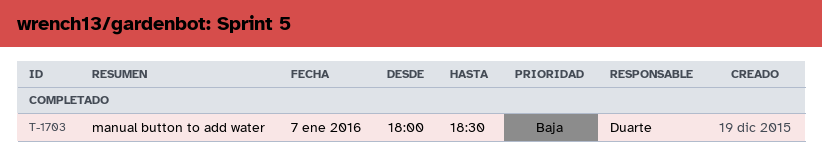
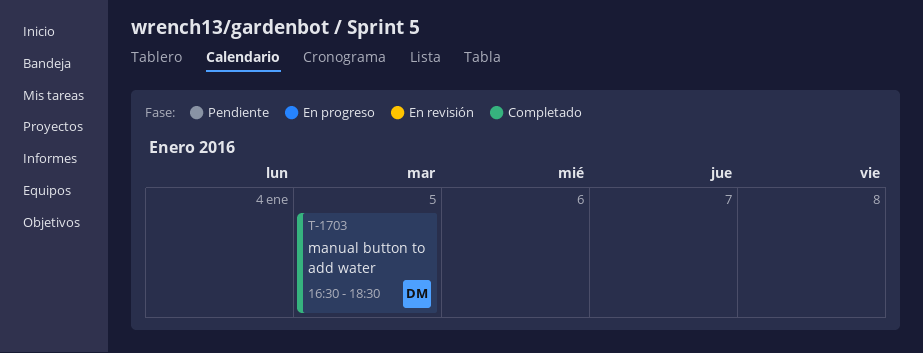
T-1703, day: Jan 7 -> Jan 5
T-1703, begins: 18:00 -> 16:30

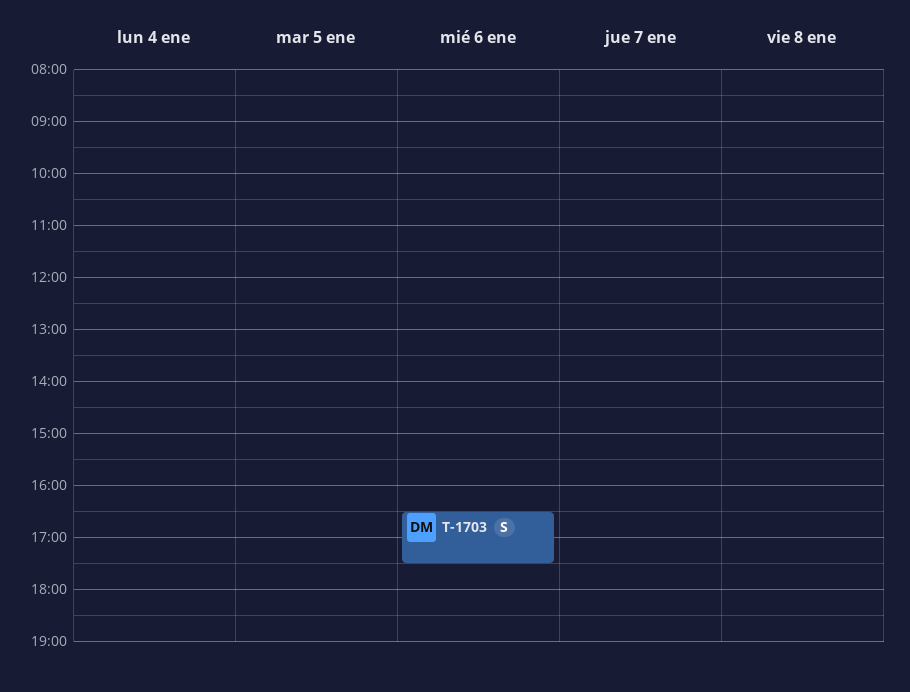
T-1703, day: Jan 5 -> Jan 6
T-1703, ends: 18:30 -> 17:30

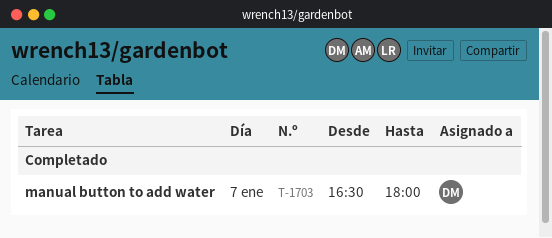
T-1703, day: Jan 6 -> Jan 7
T-1703, ends: 17:30 -> 18:00

